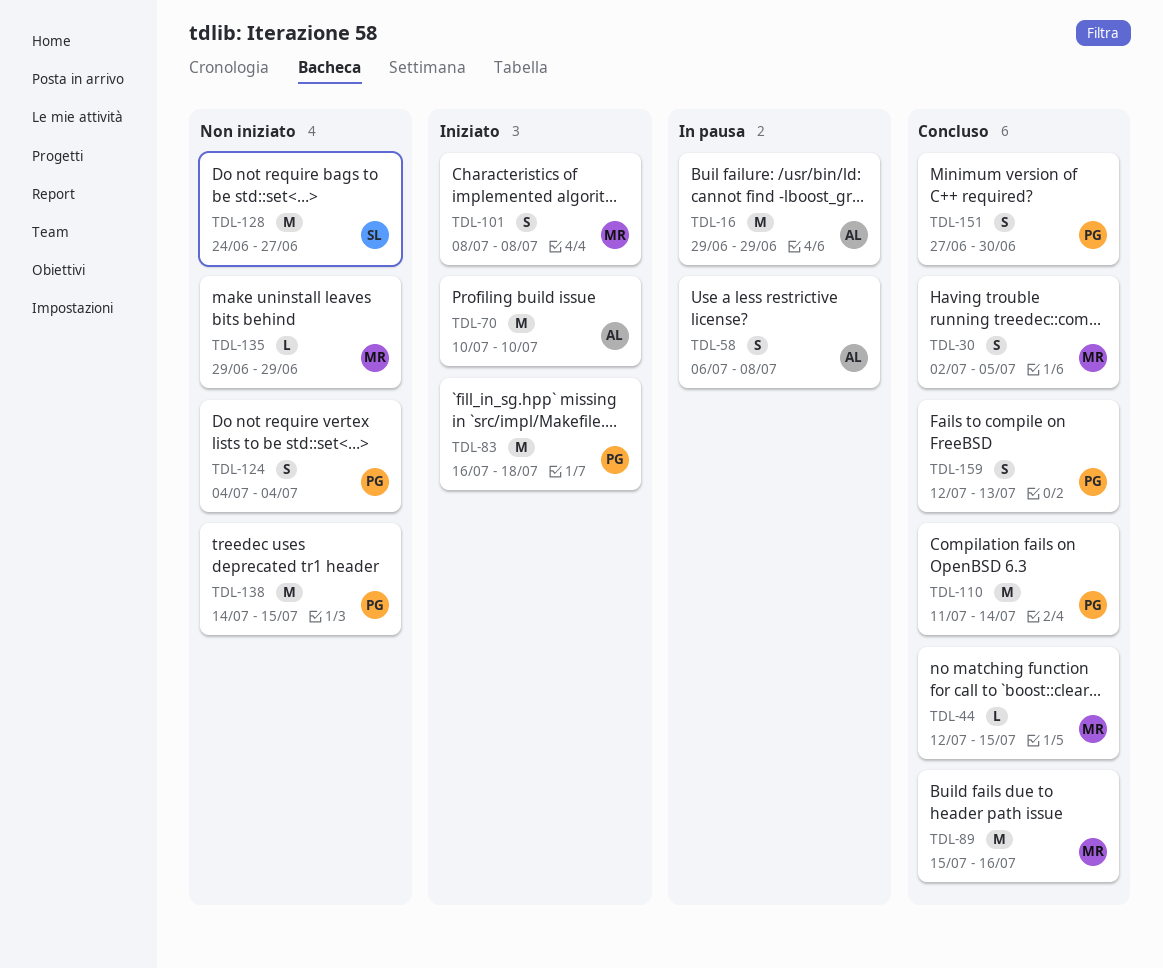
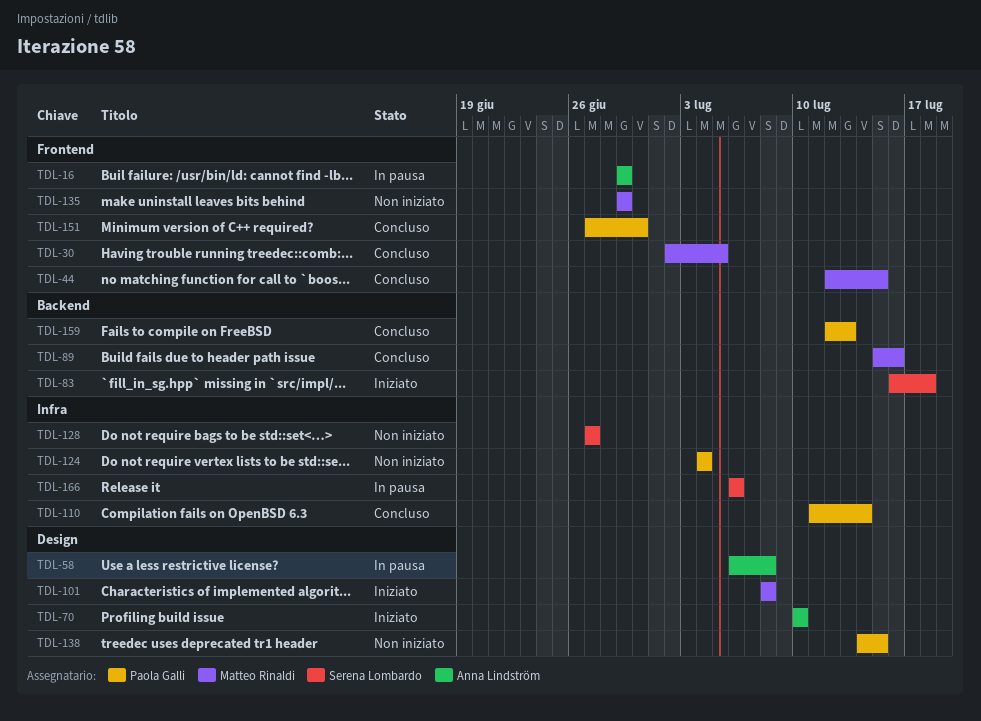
TDL-83, owner: Paola Galli -> Serena Lombardo
TDL-128, start: Jun 24 -> Jun 27
TDL-166: none -> present

